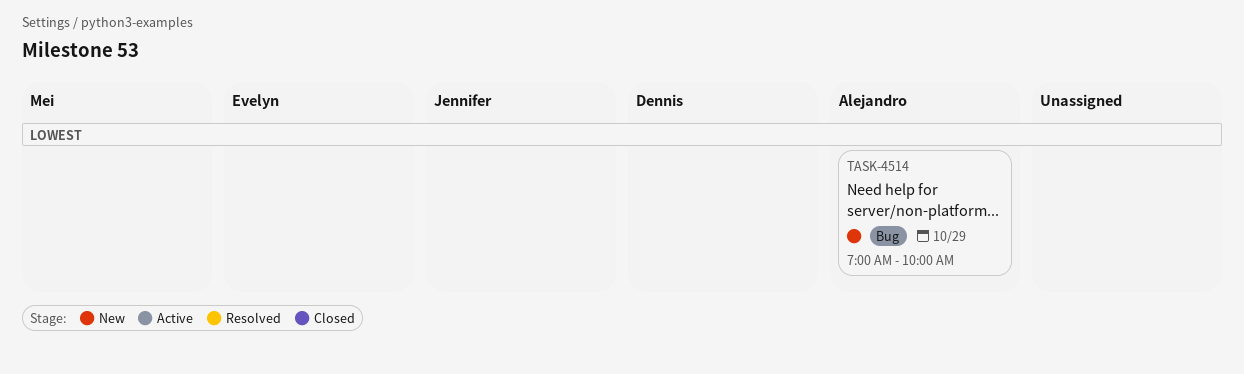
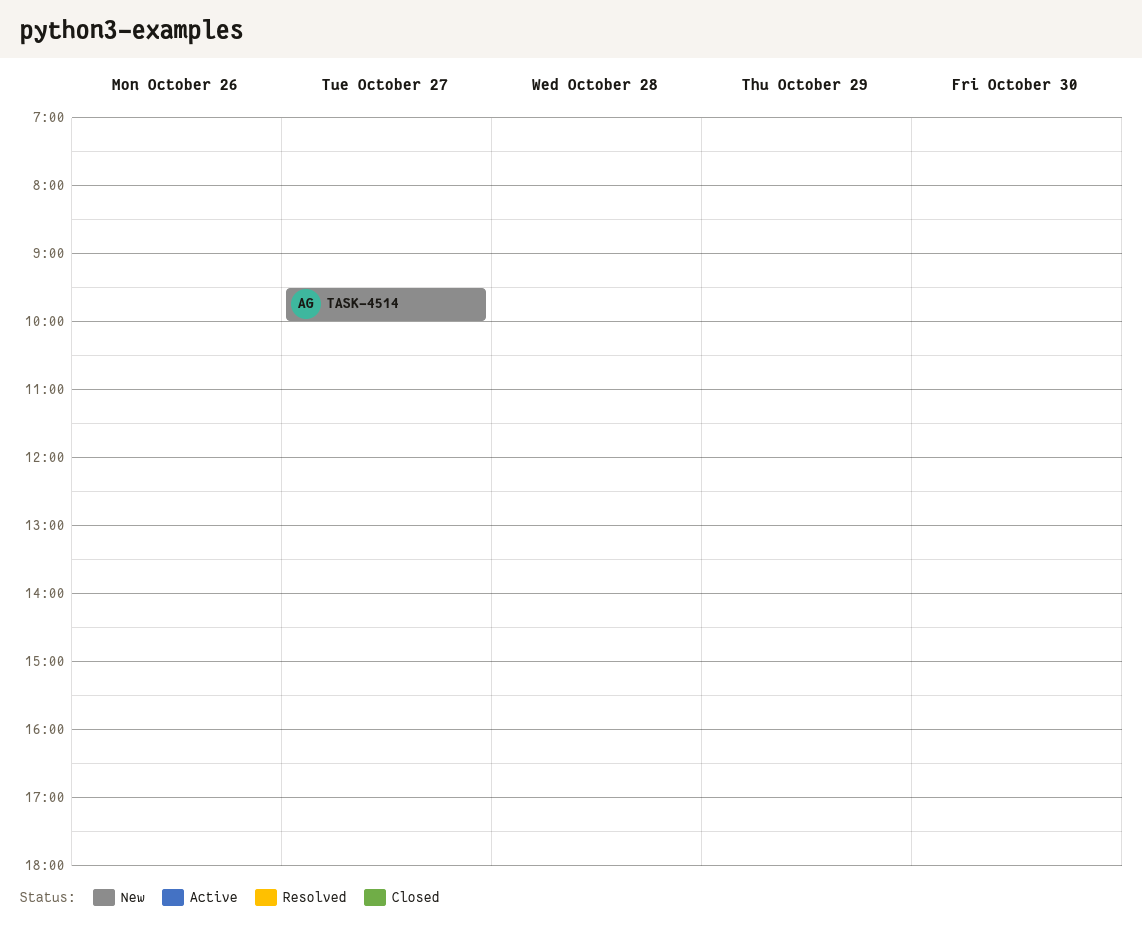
TASK-4514, day: Oct 29 -> Oct 27
TASK-4514, begins: 07:00 -> 09:30

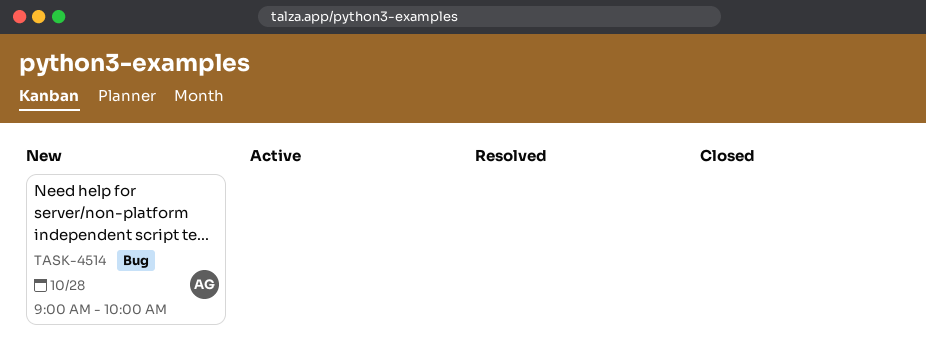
TASK-4514, day: Oct 27 -> Oct 28
TASK-4514, begins: 09:30 -> 09:00

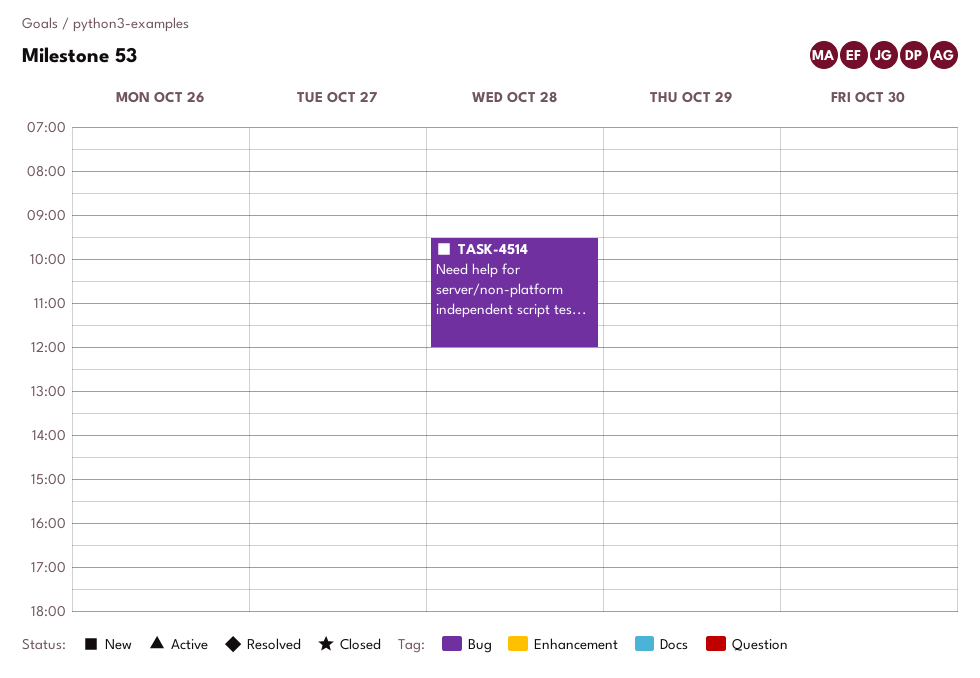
TASK-4514, begins: 09:00 -> 09:30
TASK-4514, ends: 10:00 -> 12:00

